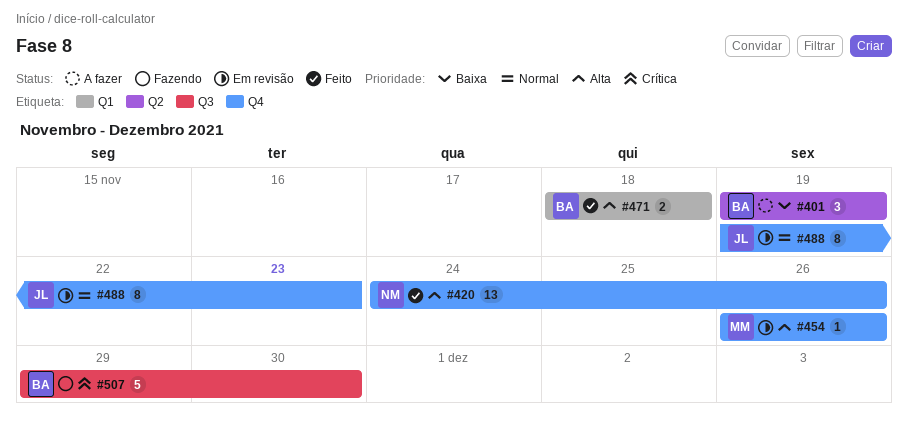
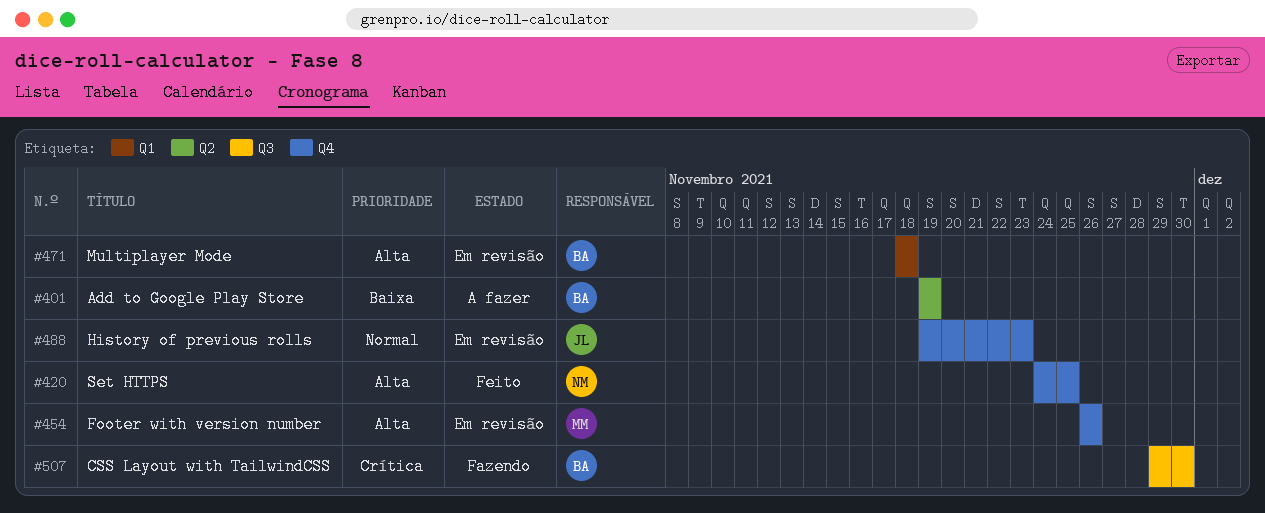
#420, due: Nov 26 -> Nov 25
#471, status: Feito -> Em revisão

